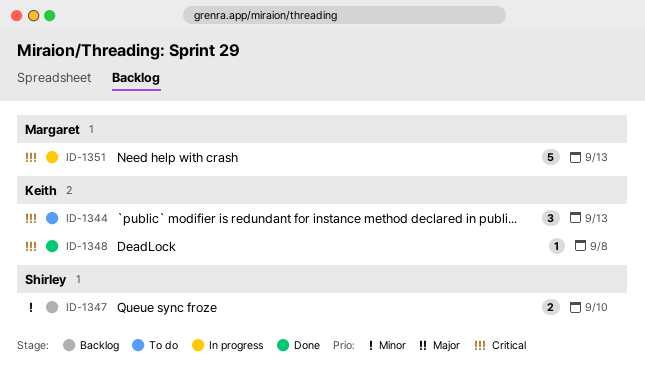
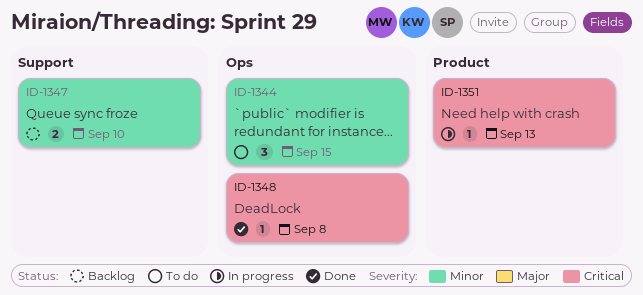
ID-1344, priority: Critical -> Minor
ID-1344, due: Sep 13 -> Sep 15
ID-1351, estimate: 5 -> 1

